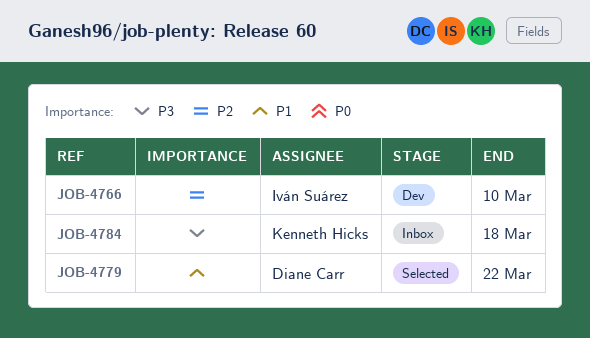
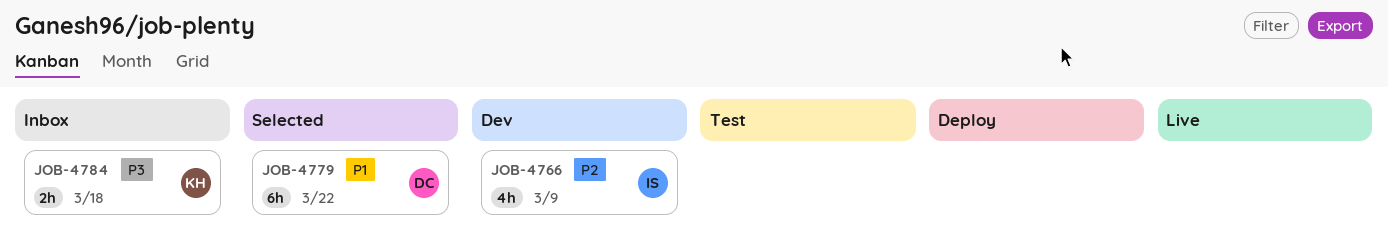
JOB-4766, due: Mar 10 -> Mar 9

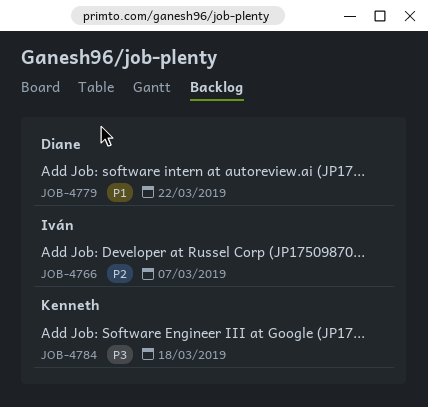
JOB-4766, due: Mar 9 -> Mar 7

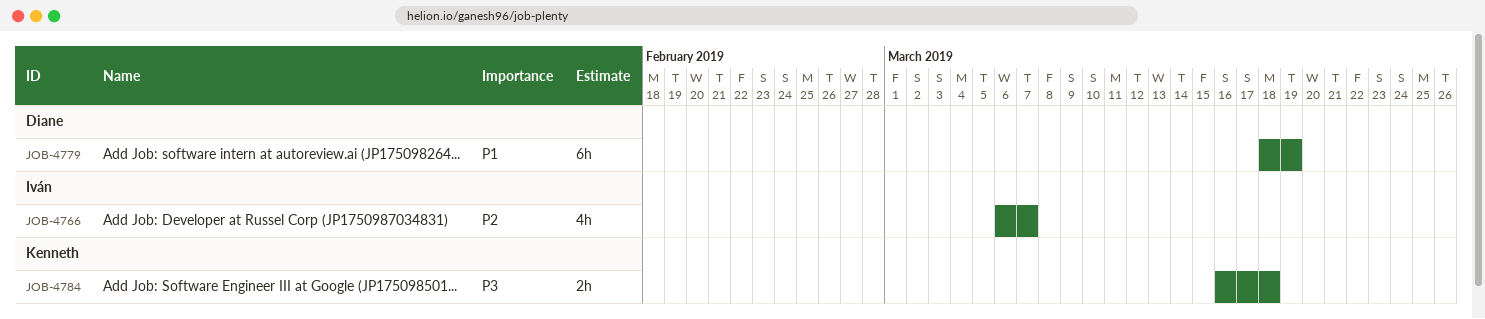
JOB-4779, due: Mar 22 -> Mar 19

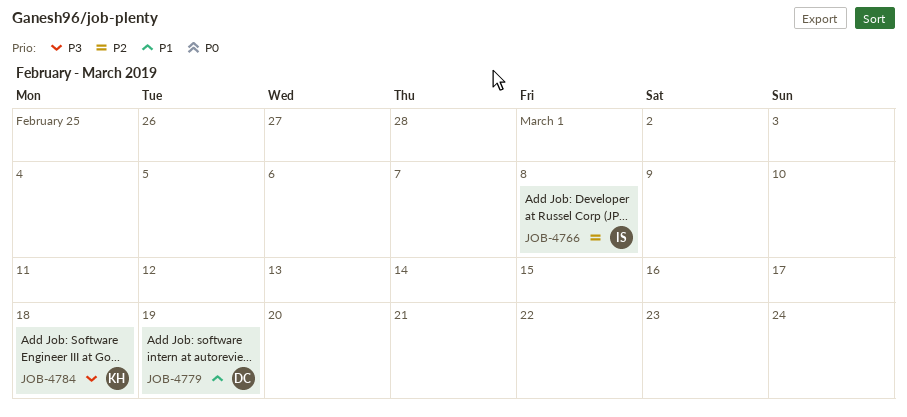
JOB-4766, due: Mar 7 -> Mar 8

